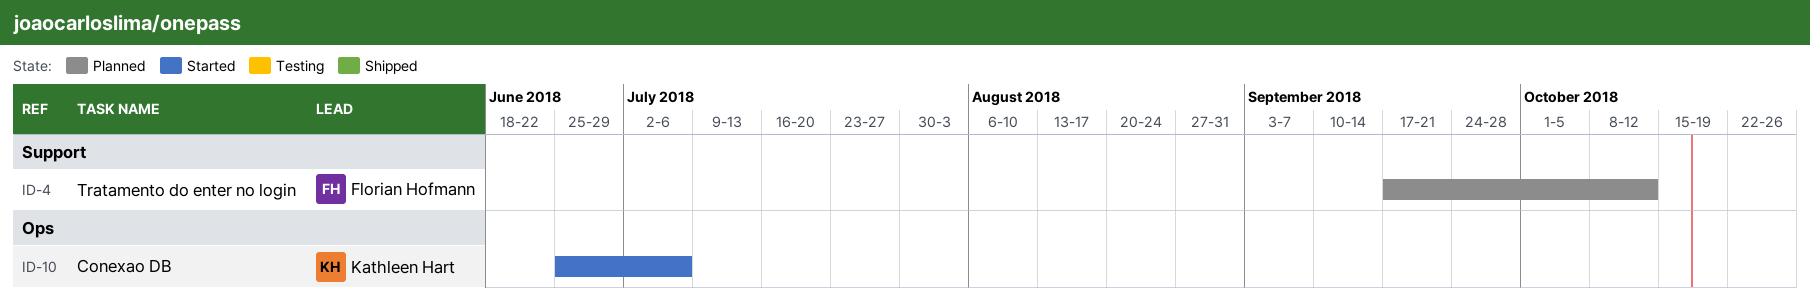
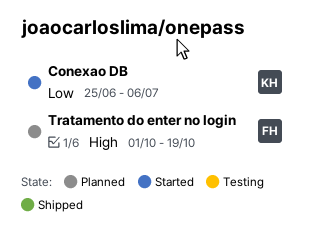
Tratamento do enter no login, start: Sep 17 -> Oct 1
Tratamento do enter no login, due: Oct 12 -> Oct 19

